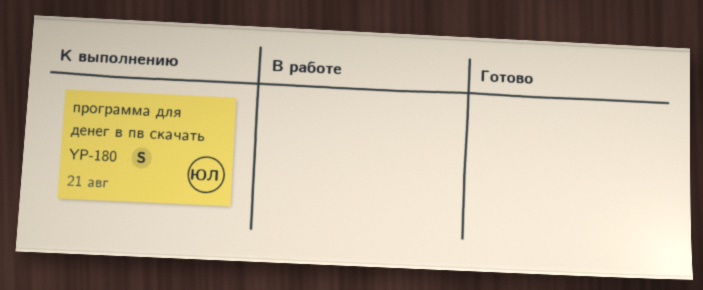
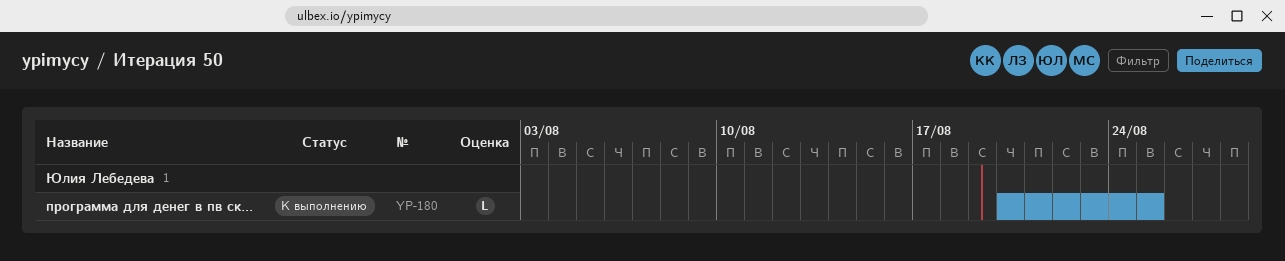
YP-180, estimate: S -> L
YP-180, due: Aug 21 -> Aug 25

